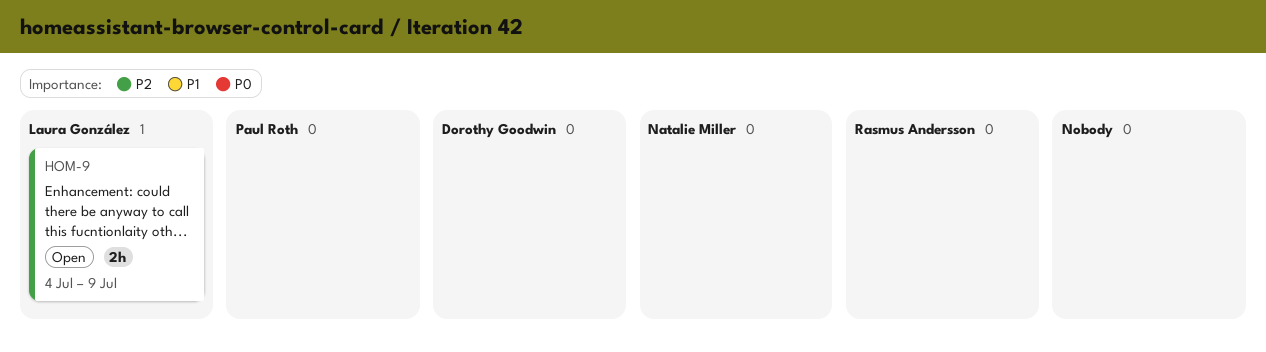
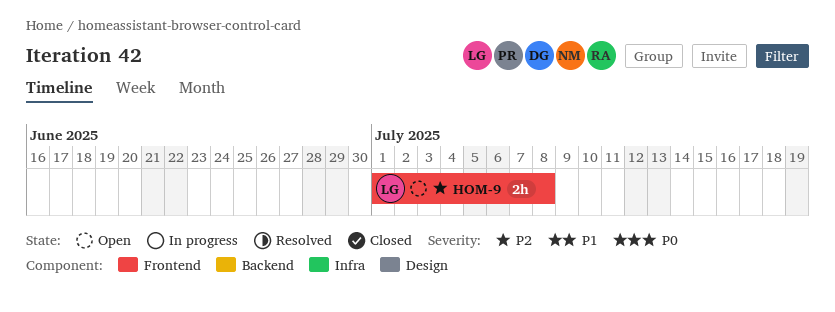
HOM-9, start: Jul 4 -> Jul 1
HOM-9, due: Jul 9 -> Jul 8

